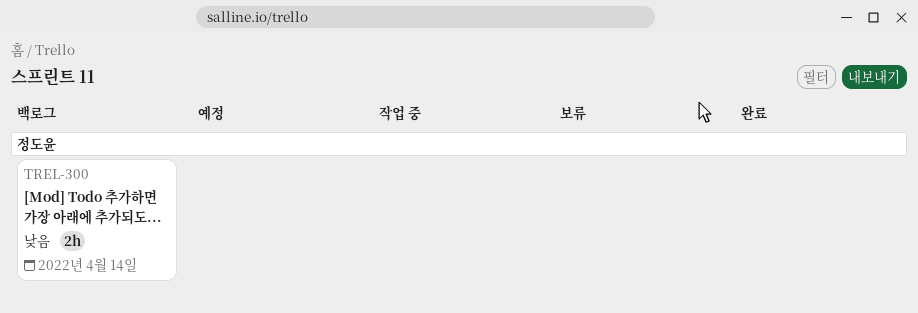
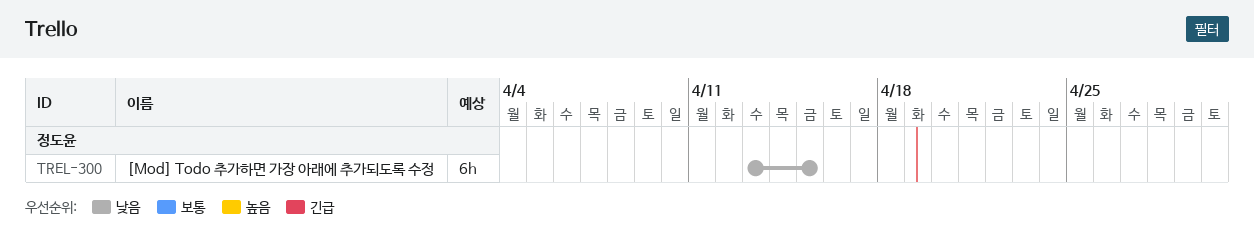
TREL-300, estimate: 2h -> 6h
TREL-300, due: Apr 14 -> Apr 15

